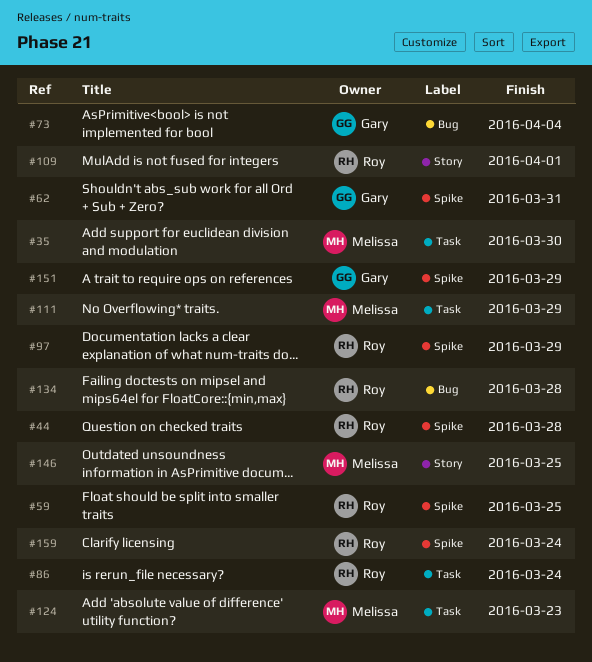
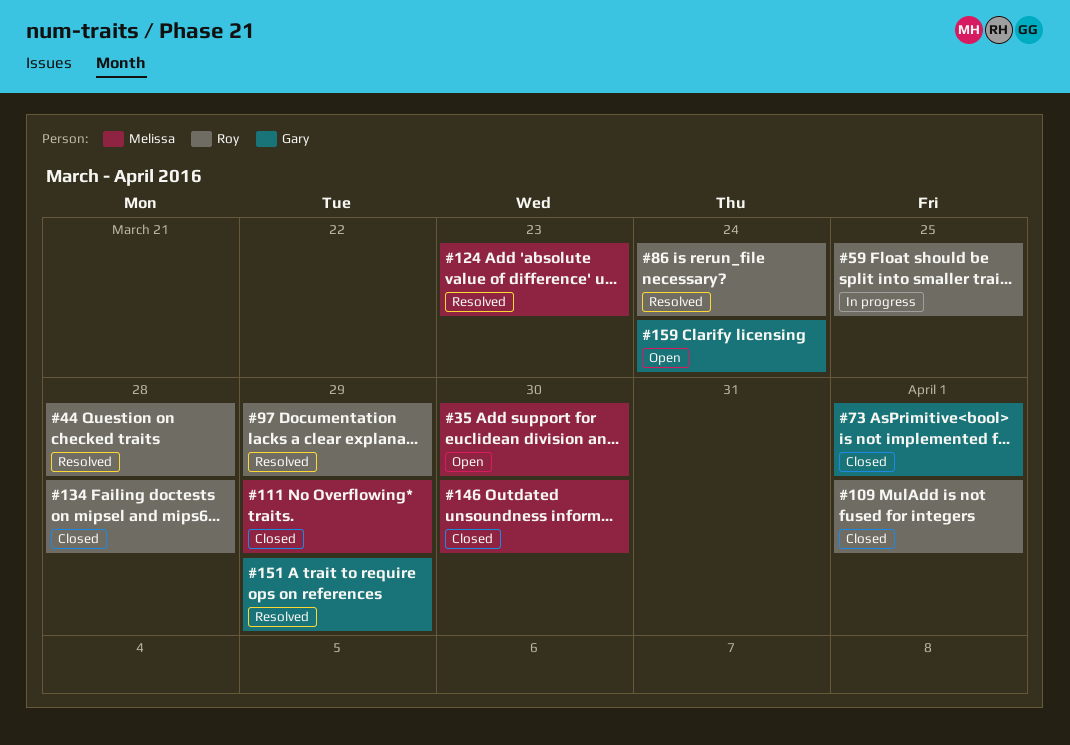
#62: present -> none
#73, due: Apr 4 -> Apr 1
#146, due: Mar 25 -> Mar 30
#159, owner: Roy -> Gary

